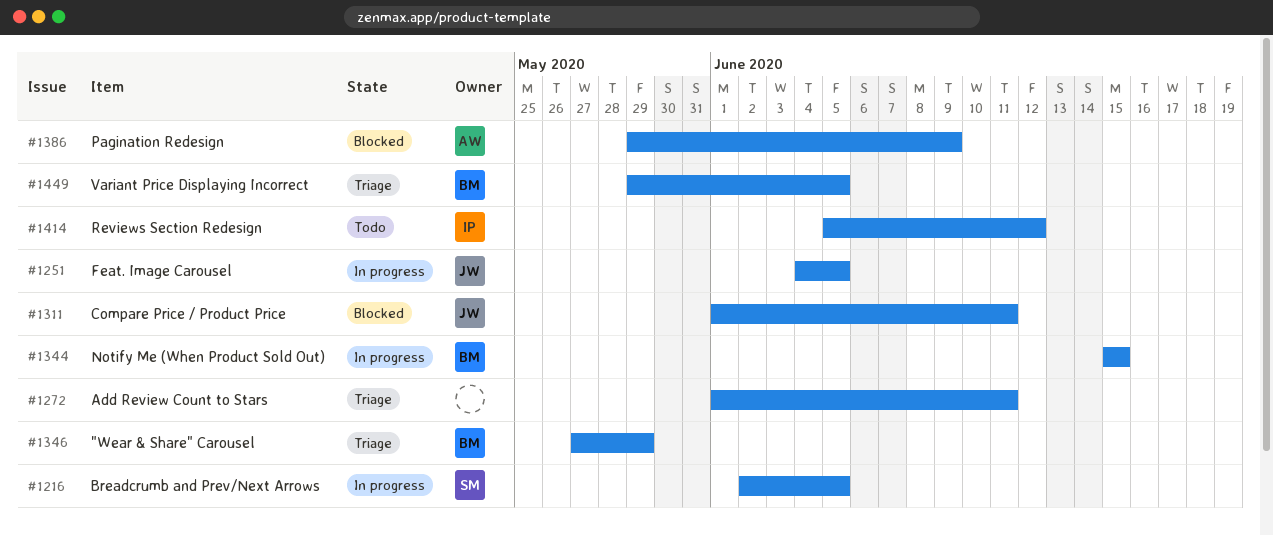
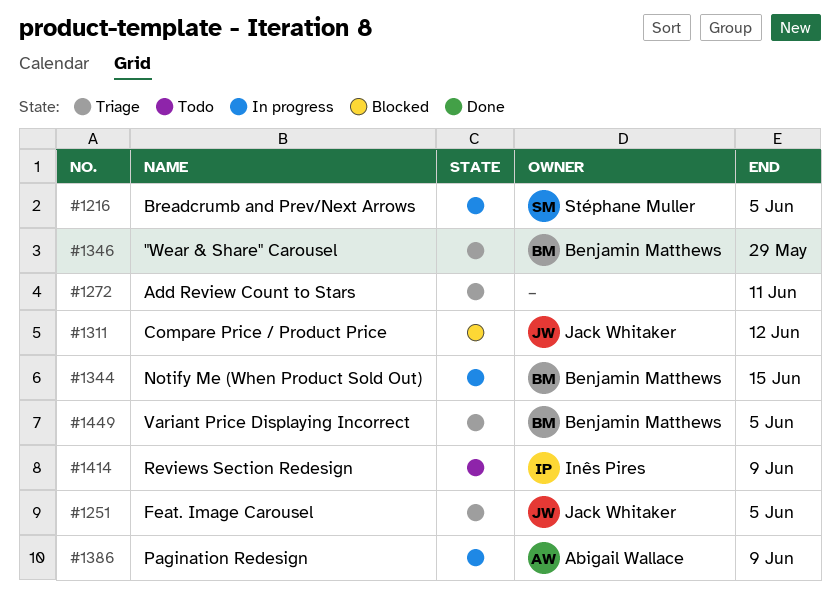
#1251, status: In progress -> Triage
#1311, due: Jun 11 -> Jun 12
#1386, status: Blocked -> In progress
#1414, due: Jun 12 -> Jun 9

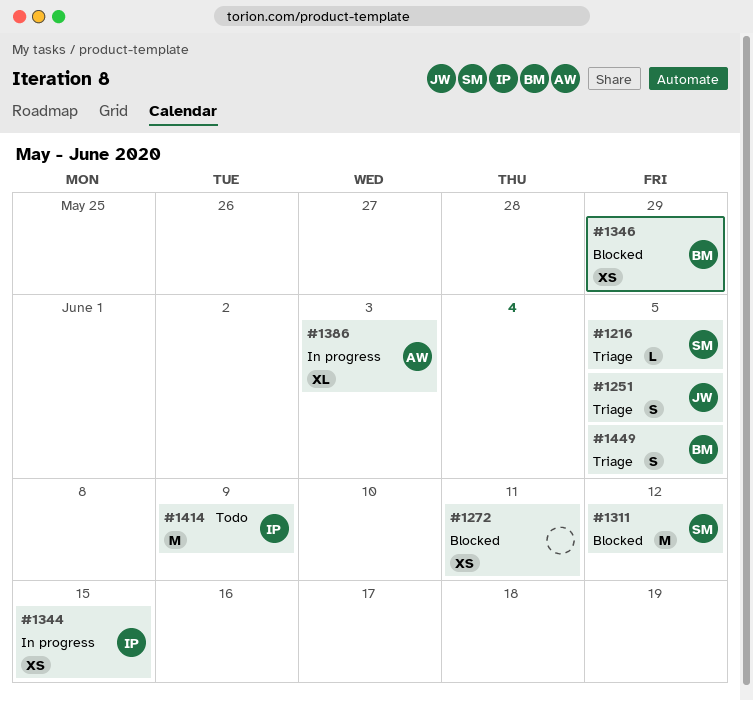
#1216, status: In progress -> Triage
#1272, status: Triage -> Blocked
#1311, owner: Jack Whitaker -> Stéphane Muller
#1344, owner: Benjamin Matthews -> Inês Pires
#1346, status: Triage -> Blocked
#1386, due: Jun 9 -> Jun 3

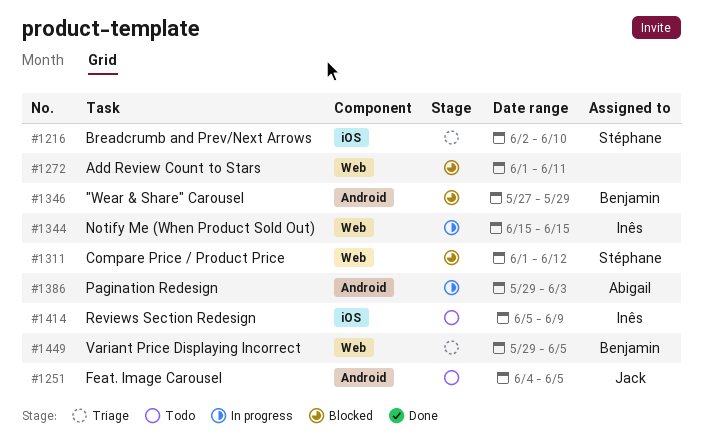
#1216, due: Jun 5 -> Jun 10
#1251, status: Triage -> Todo

